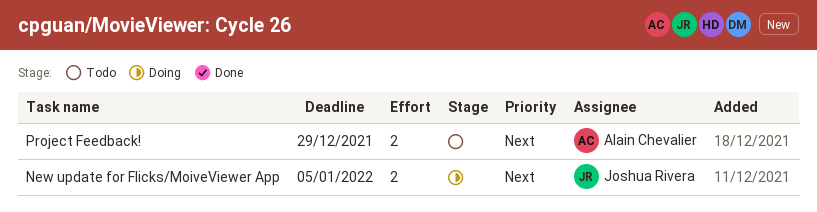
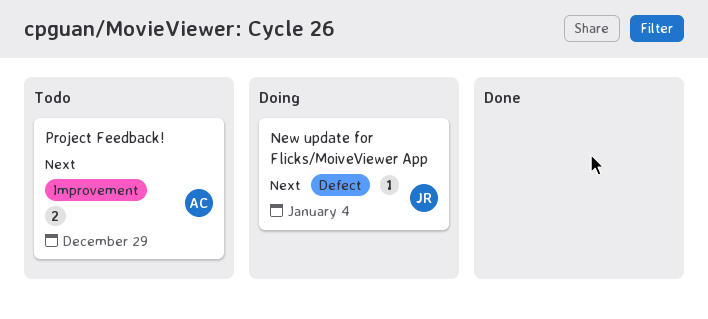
New update for Flicks/MoiveViewer App, estimate: 2 -> 1
New update for Flicks/MoiveViewer App, due: Jan 5 -> Jan 4

